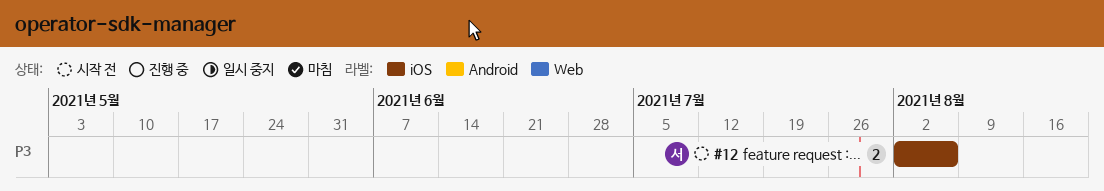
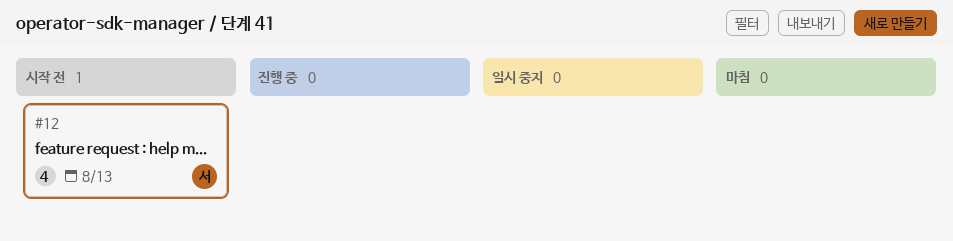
#12, estimate: 2 -> 4
#12, due: Aug 6 -> Aug 13

